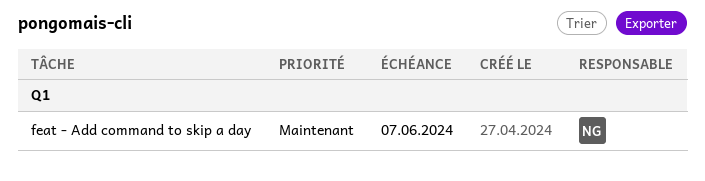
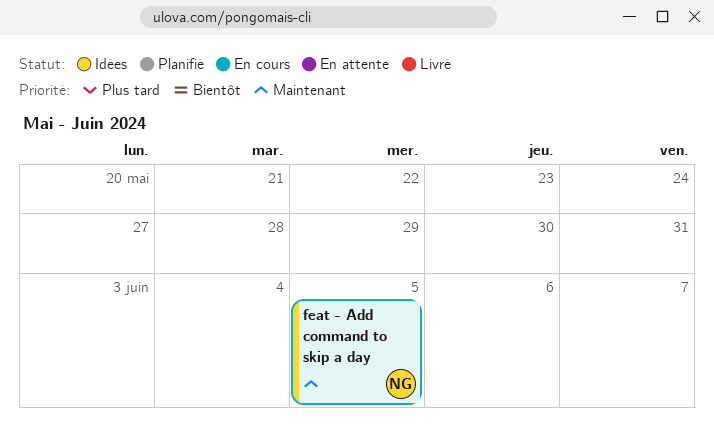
feat - Add command to skip a day, due: Jun 7 -> Jun 5

